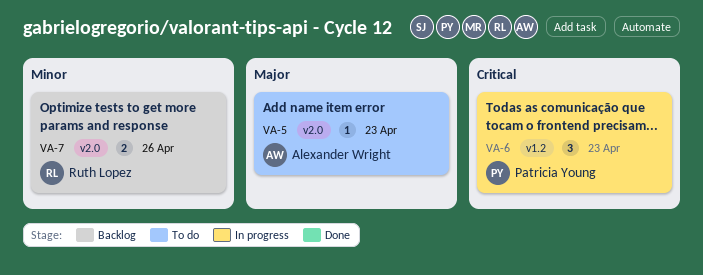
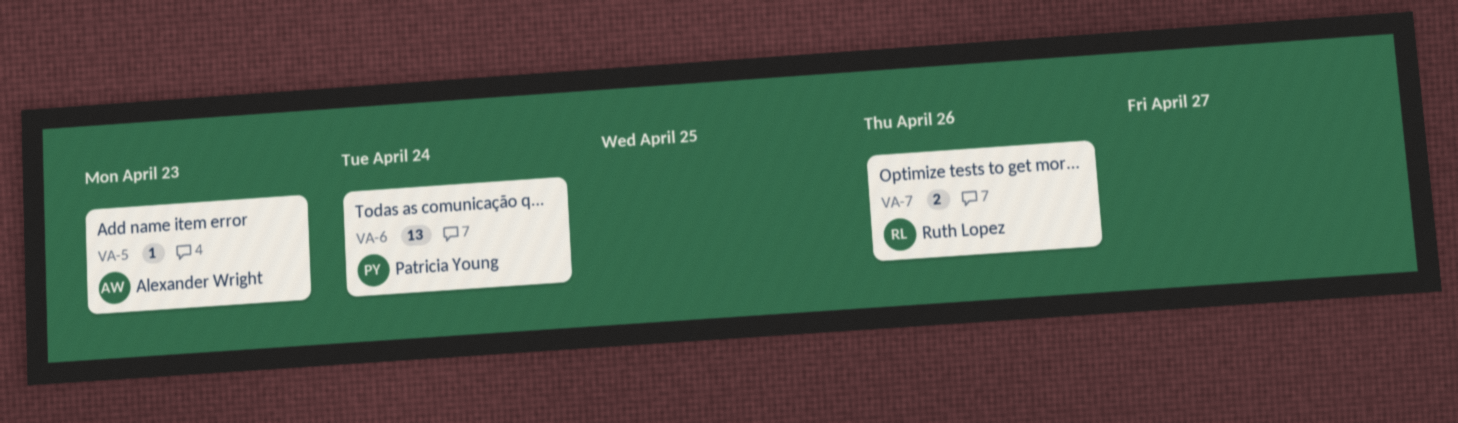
VA-6, estimate: 3 -> 13
VA-6, due: Apr 23 -> Apr 24

